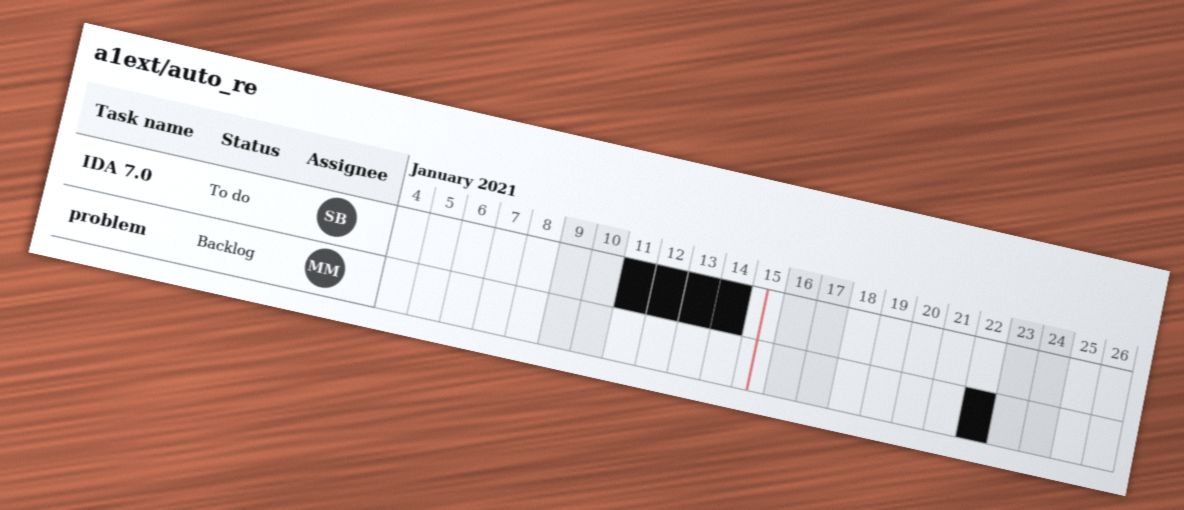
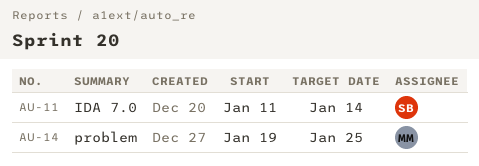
problem, start: Jan 22 -> Jan 19
problem, due: Jan 22 -> Jan 25

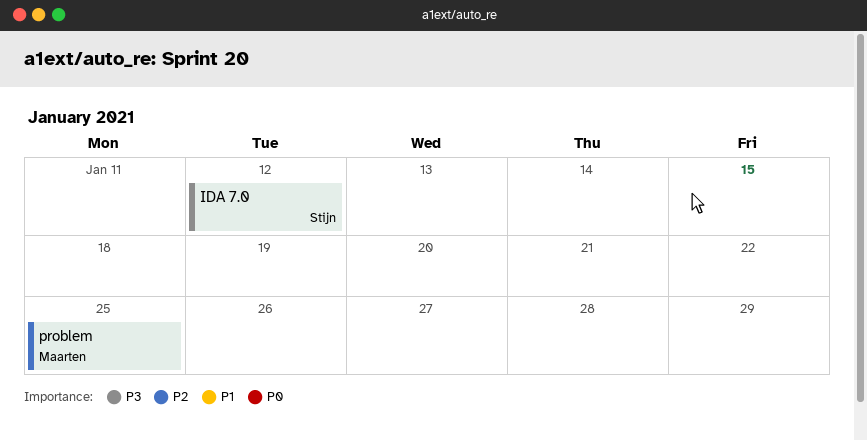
IDA 7.0, due: Jan 14 -> Jan 12

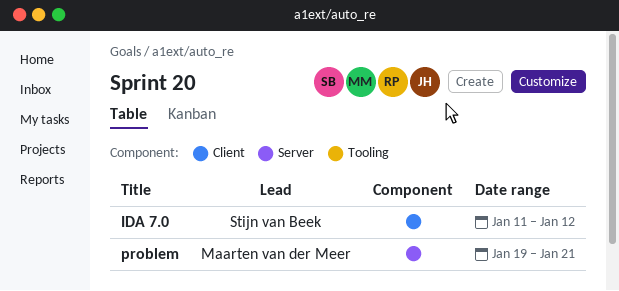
problem, due: Jan 25 -> Jan 21

